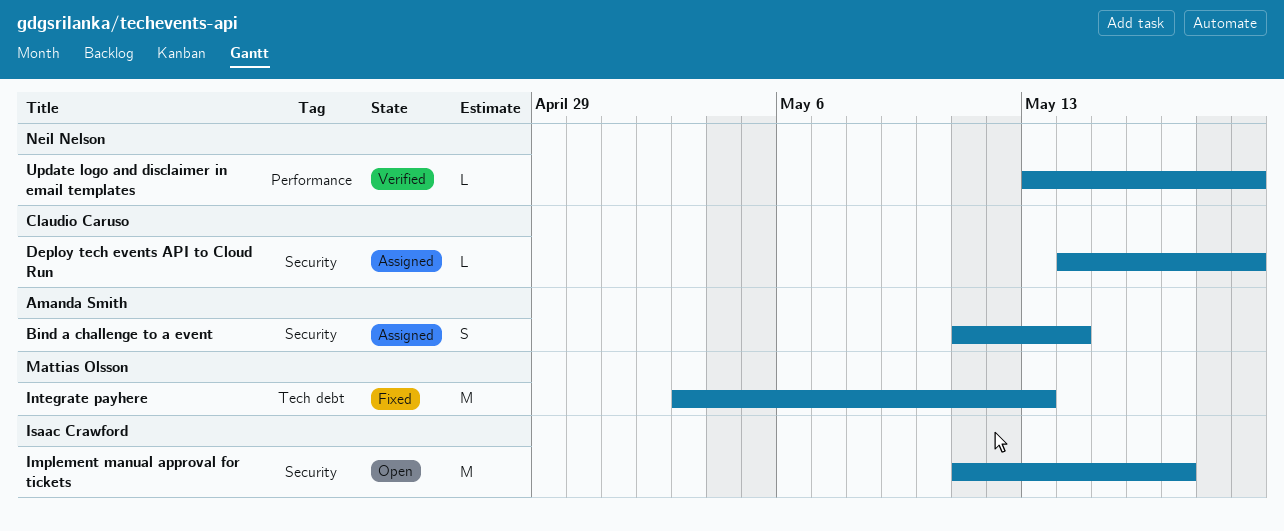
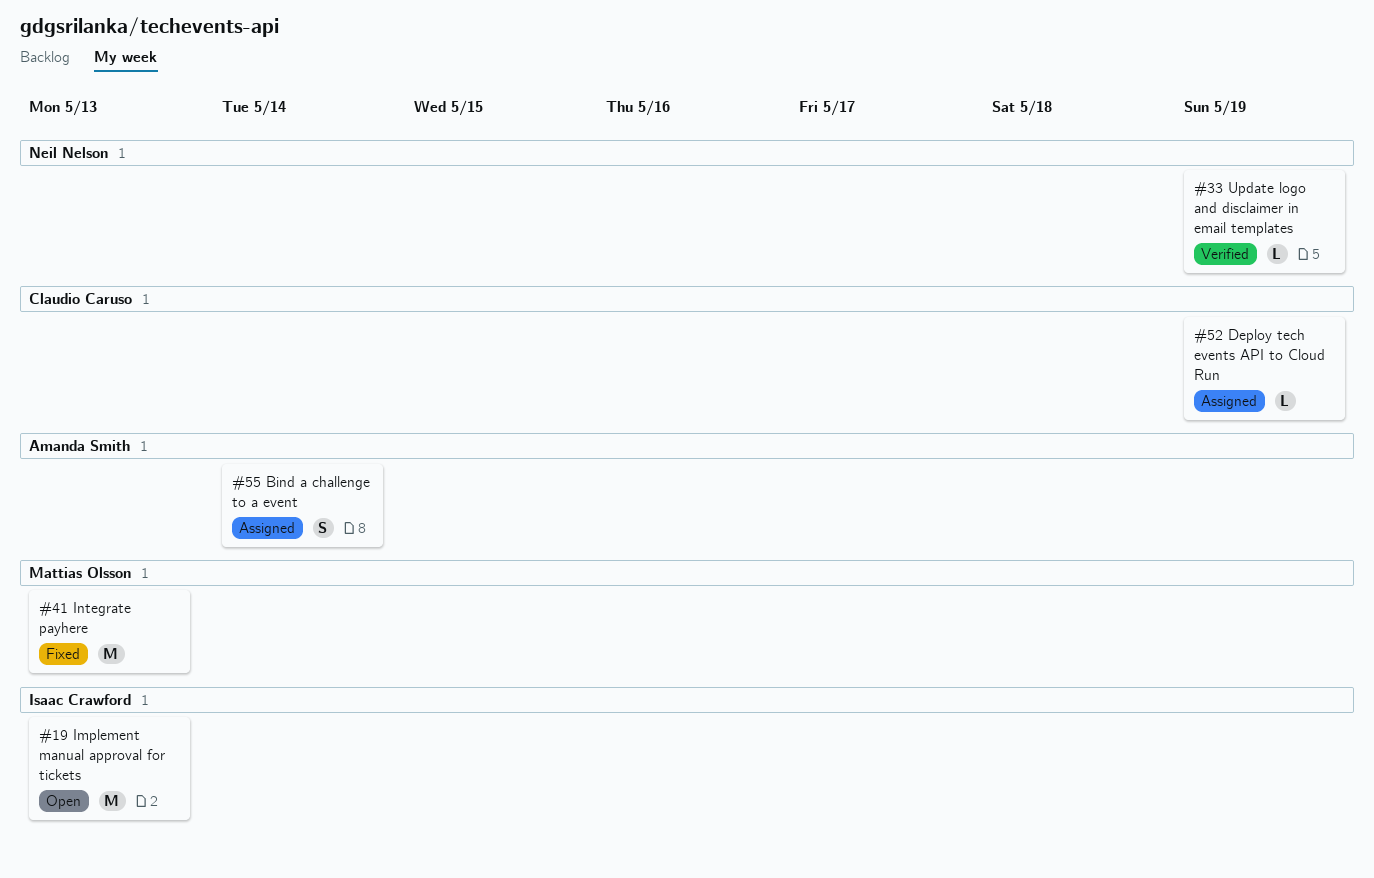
Implement manual approval for tickets, due: May 17 -> May 13

